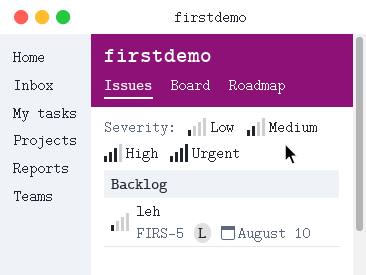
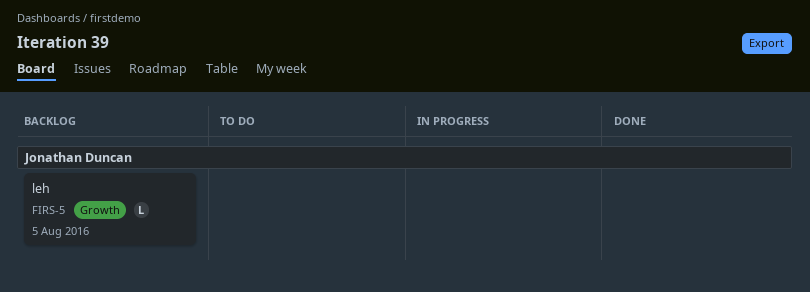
FIRS-5, due: Aug 10 -> Aug 5

